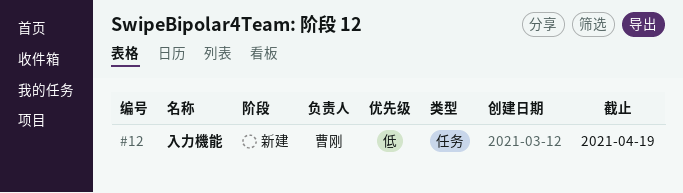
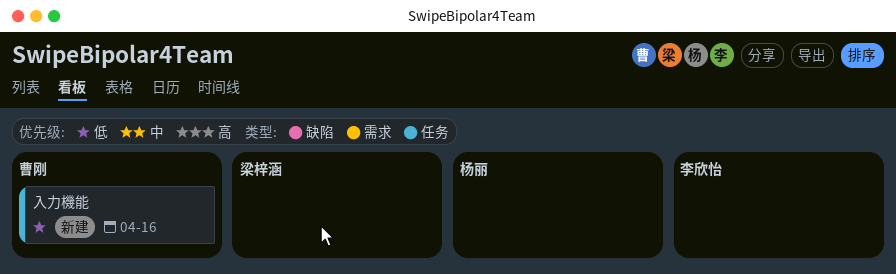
入力機能, due: Apr 19 -> Apr 16

